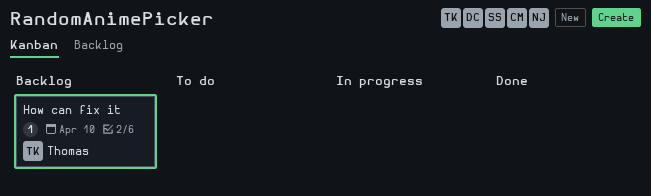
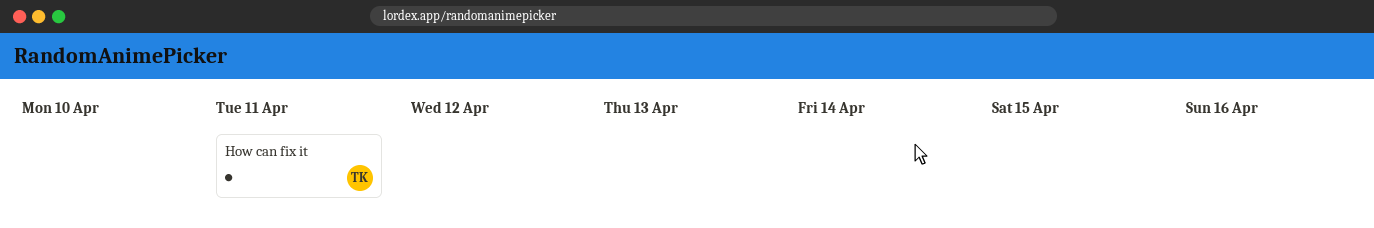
How can fix it, due: Apr 10 -> Apr 11

